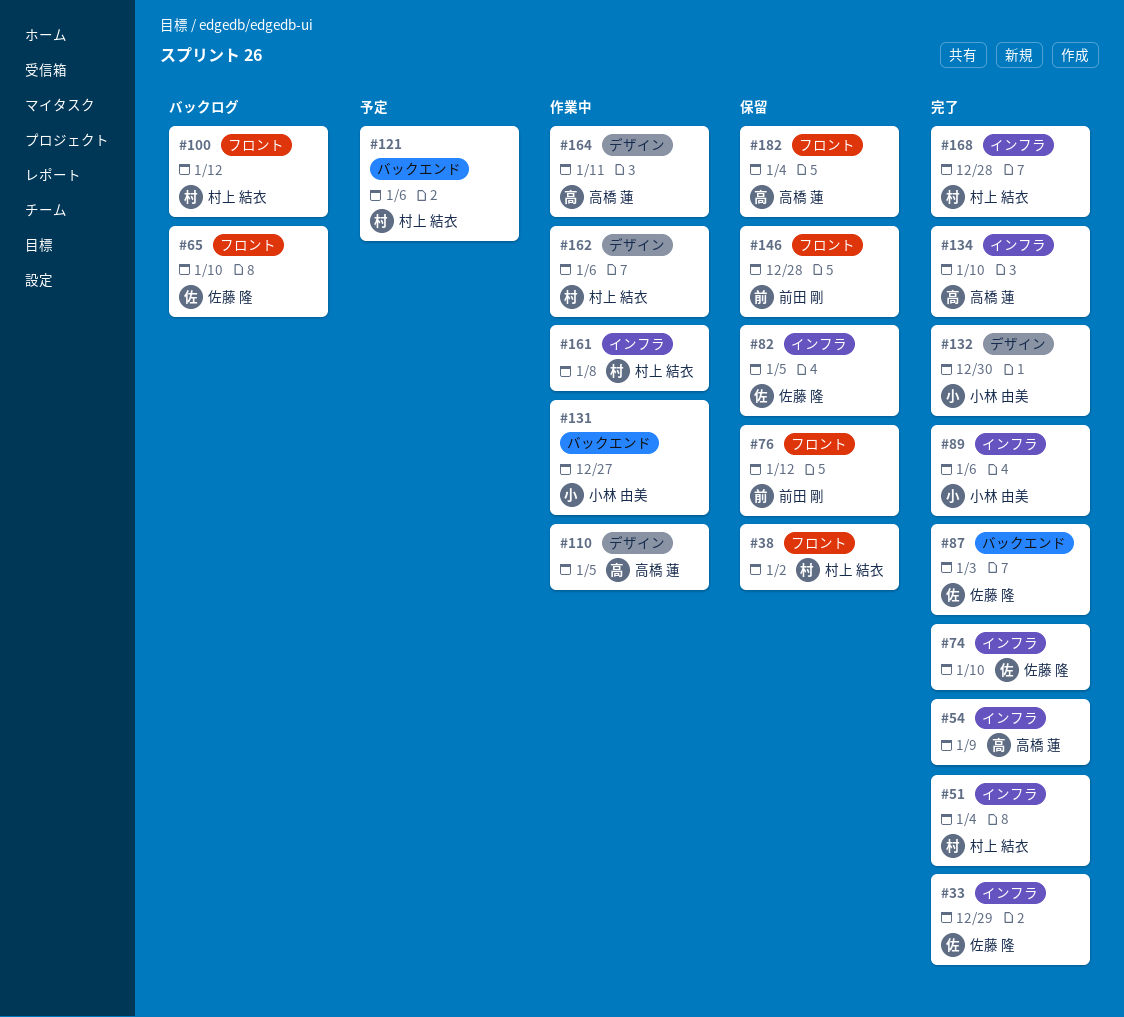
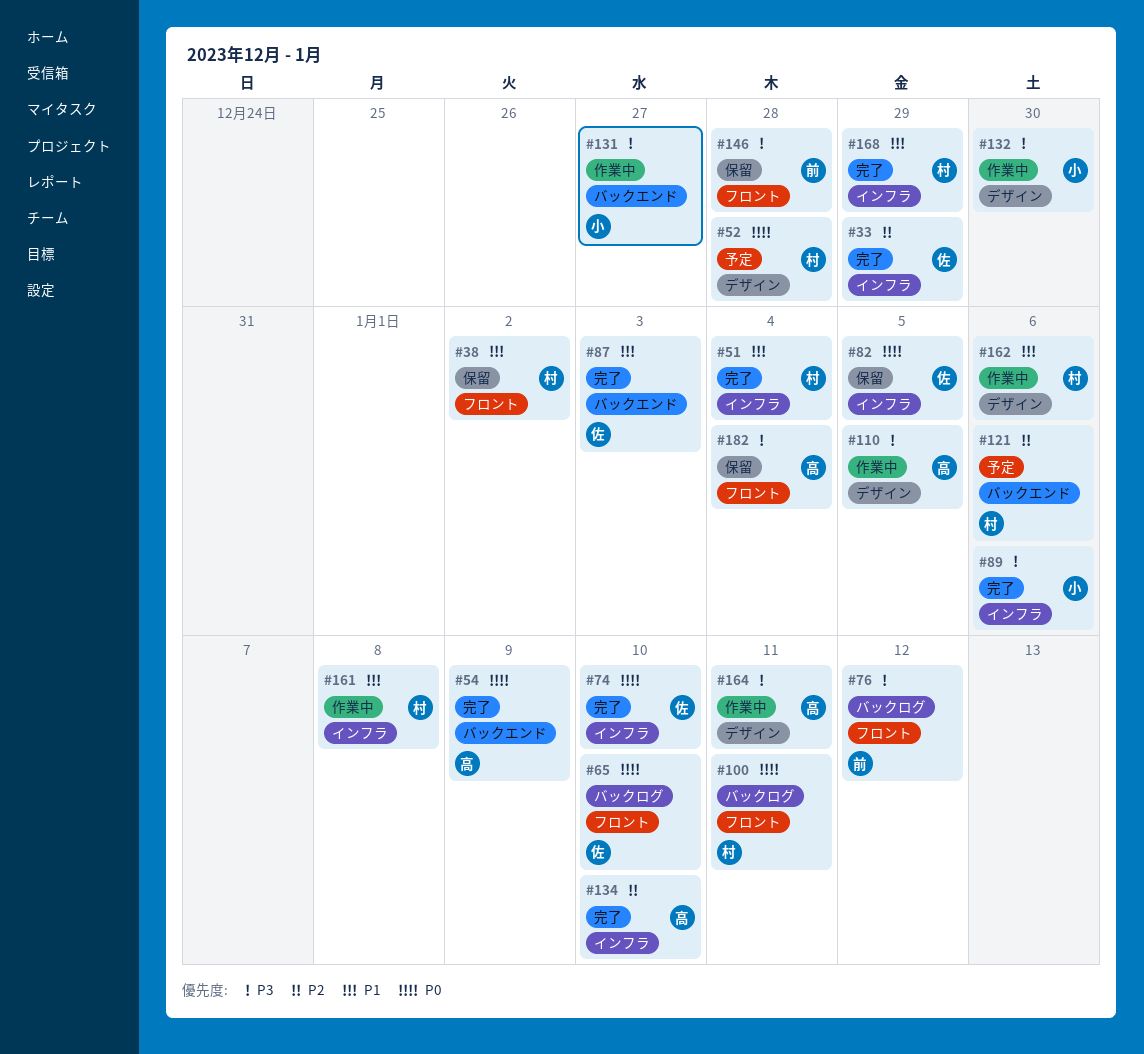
#52: none -> present
#54, label: インフラ -> バックエンド
#76, status: 保留 -> バックログ
#100, due: Jan 12 -> Jan 11
#132, status: 完了 -> 作業中
#168, due: Dec 28 -> Dec 29

